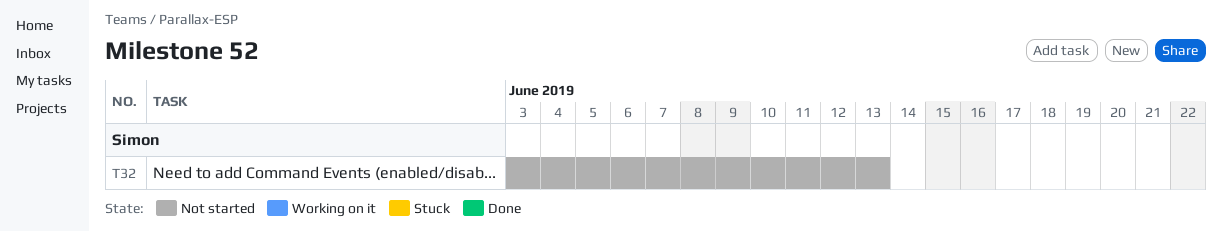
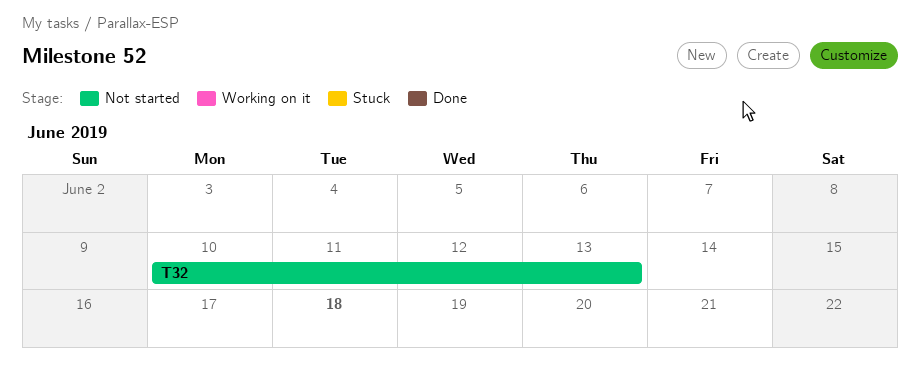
T32, start: Jun 3 -> Jun 10

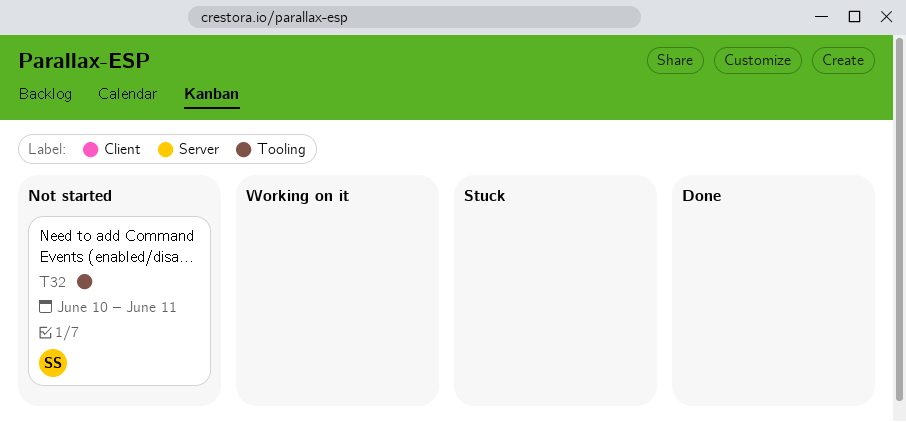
T32, due: Jun 13 -> Jun 11

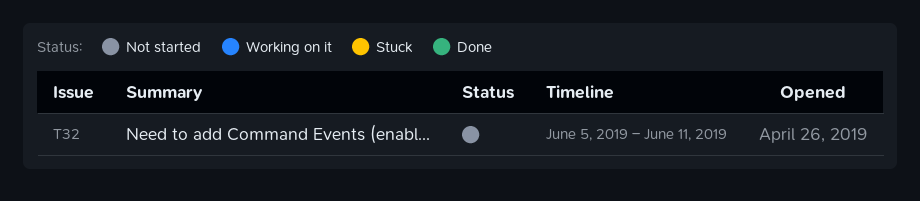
T32, start: Jun 10 -> Jun 5

